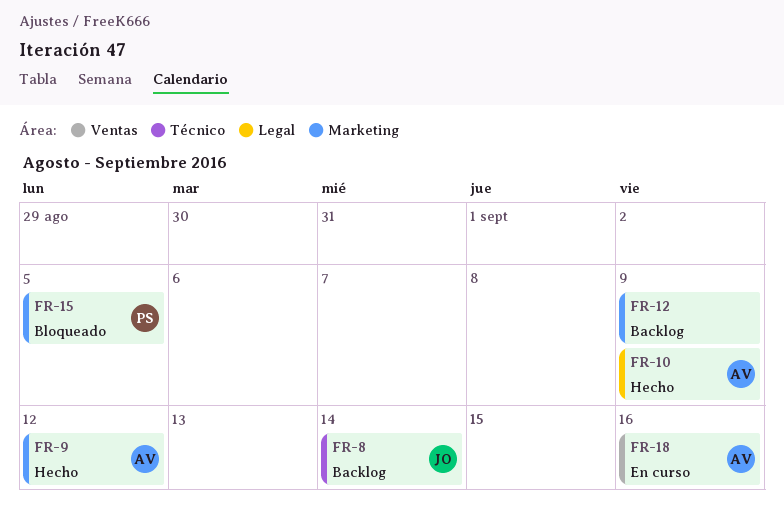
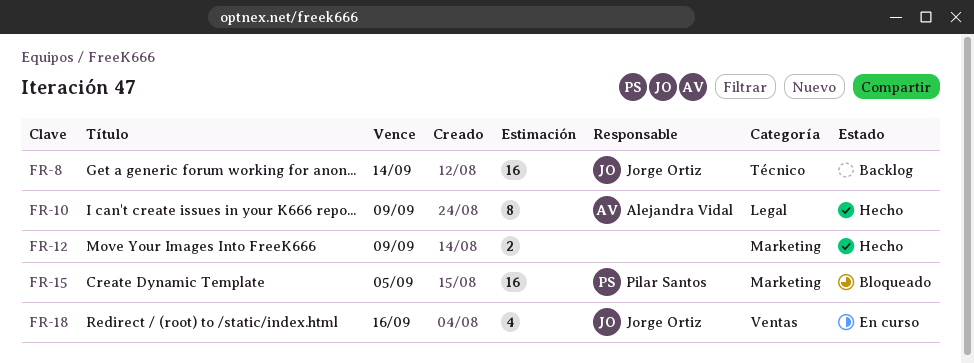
FR-9: present -> none
FR-12, status: Backlog -> Hecho
FR-18, owner: Alejandra Vidal -> Jorge Ortiz

